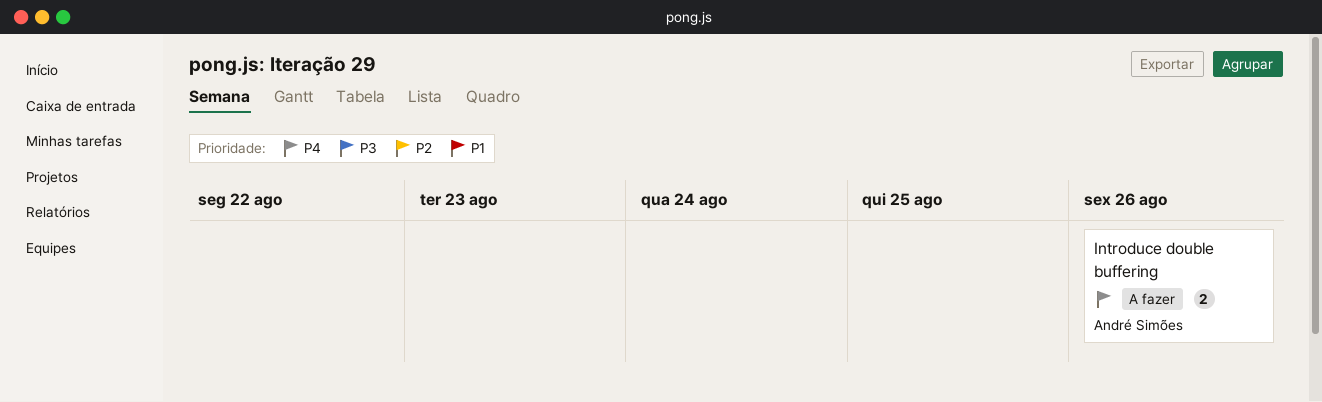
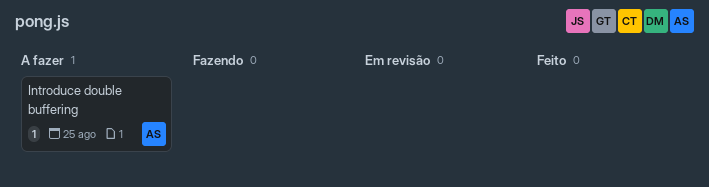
Introduce double buffering, estimate: 2 -> 1
Introduce double buffering, due: Aug 26 -> Aug 25

